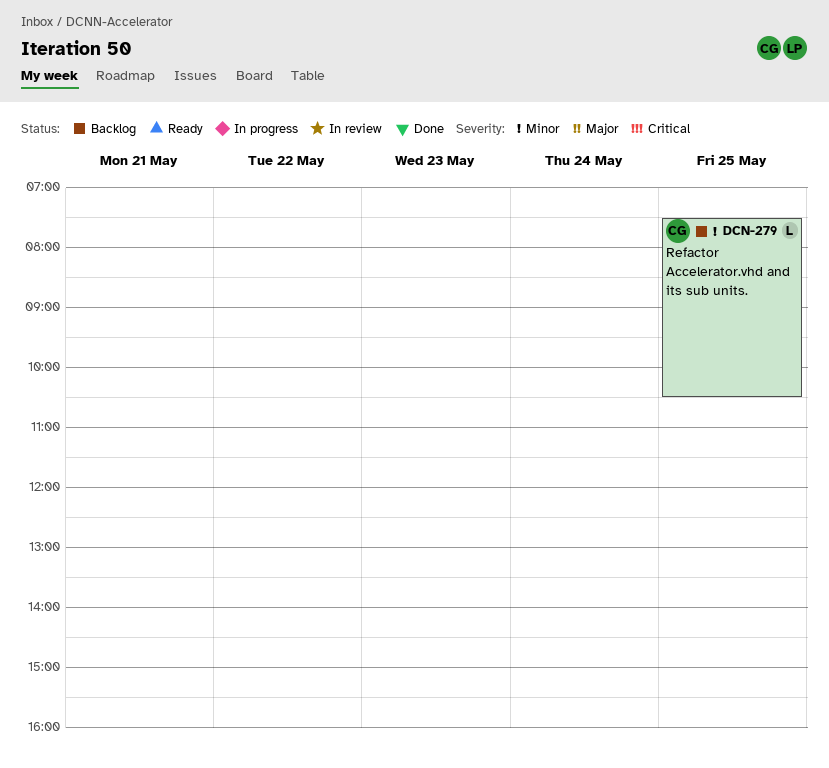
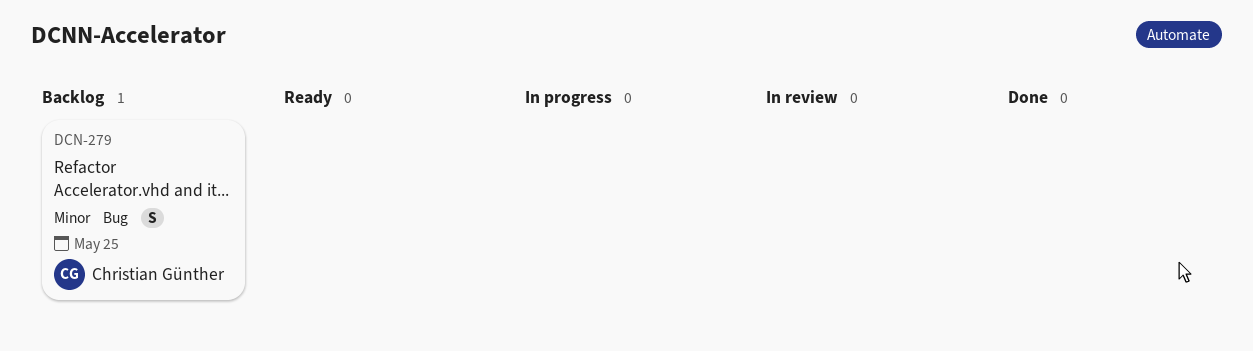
DCN-279, estimate: L -> S

